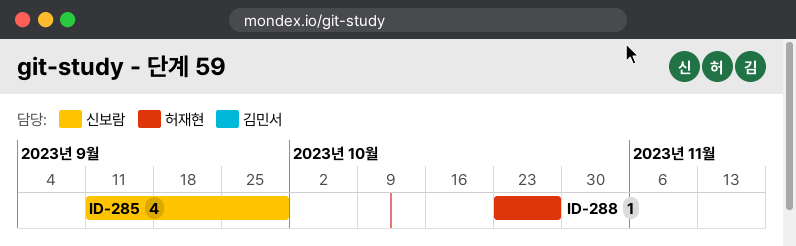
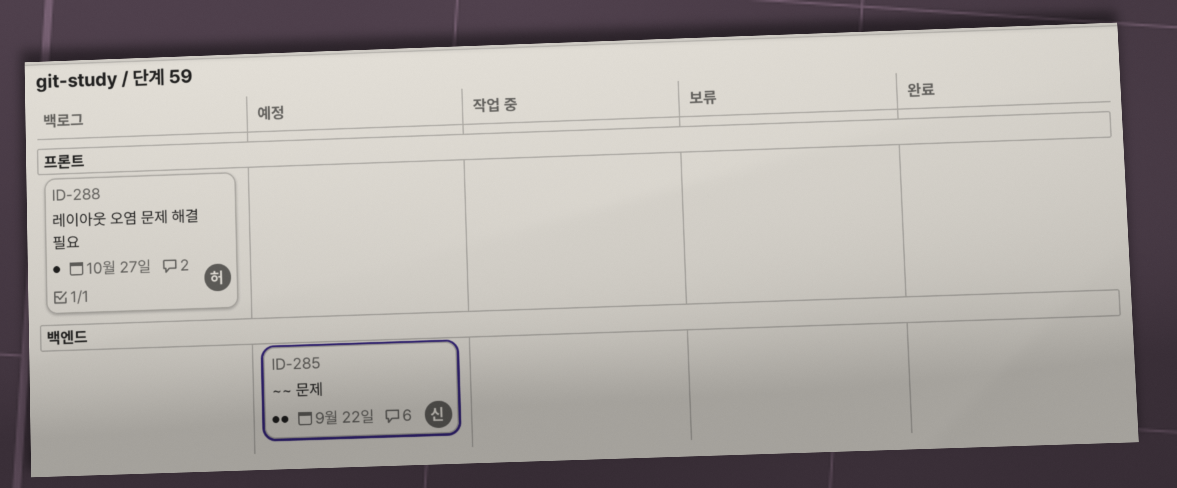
ID-285, estimate: 4 -> 2
ID-285, due: Sep 29 -> Sep 22

